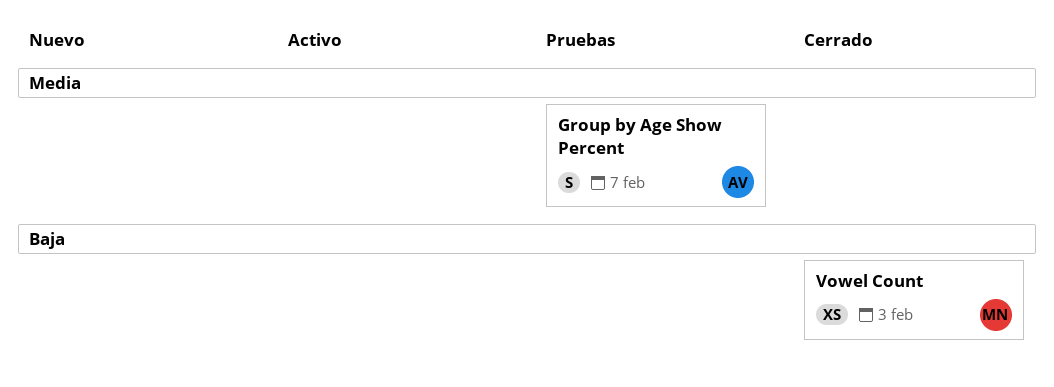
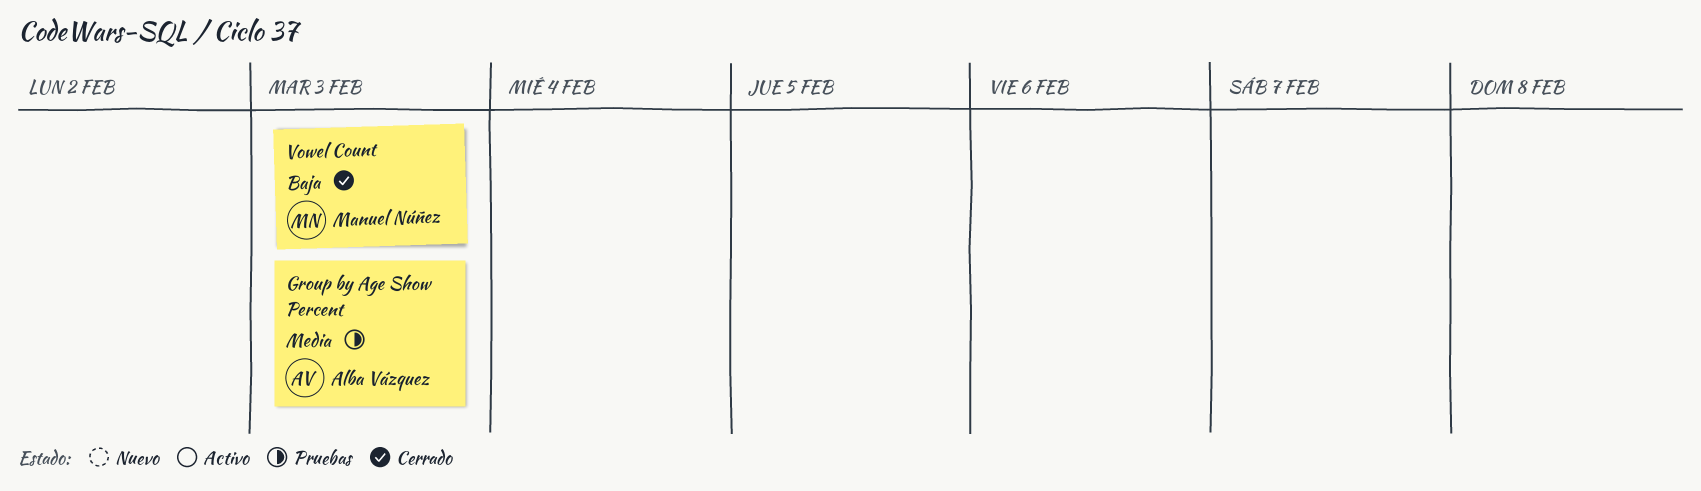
Group by Age Show Percent, due: Feb 7 -> Feb 3

